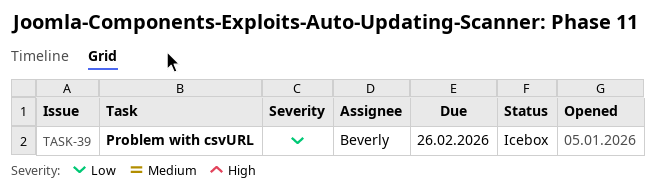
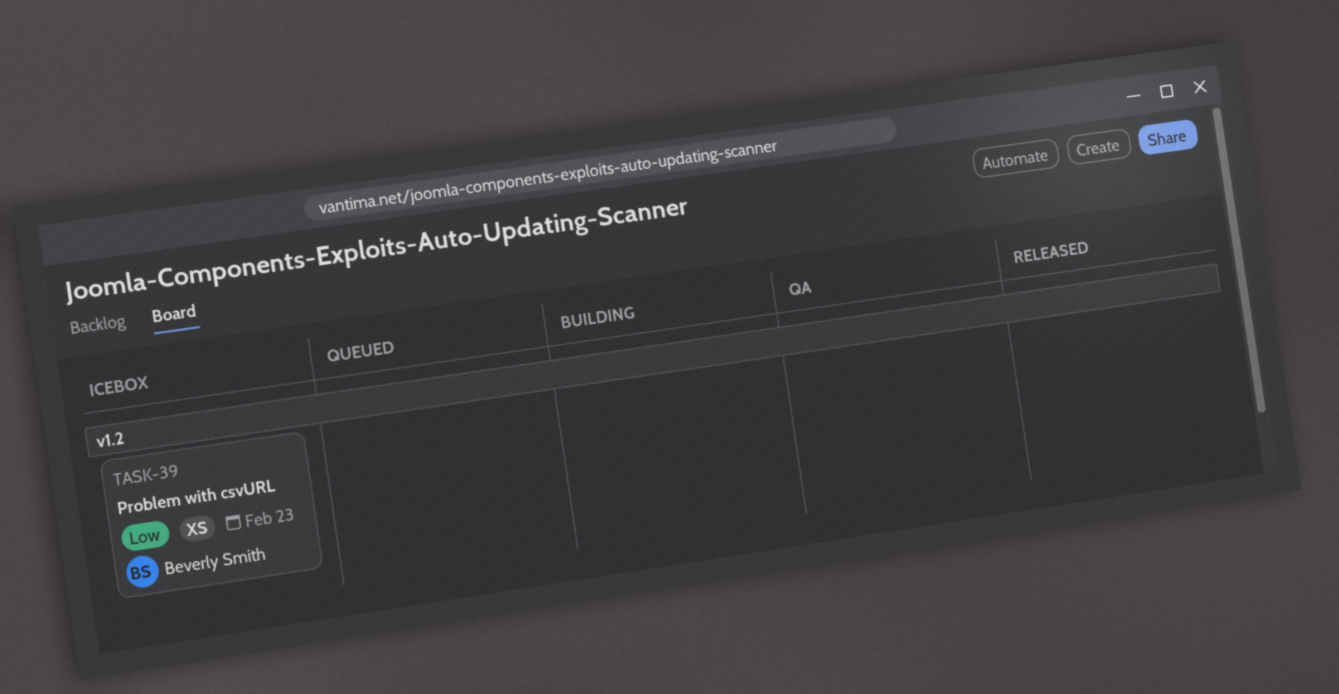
TASK-39, due: Feb 26 -> Feb 23

